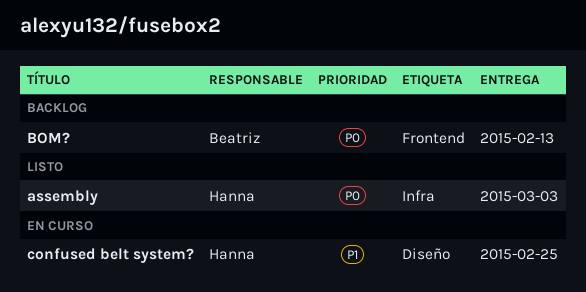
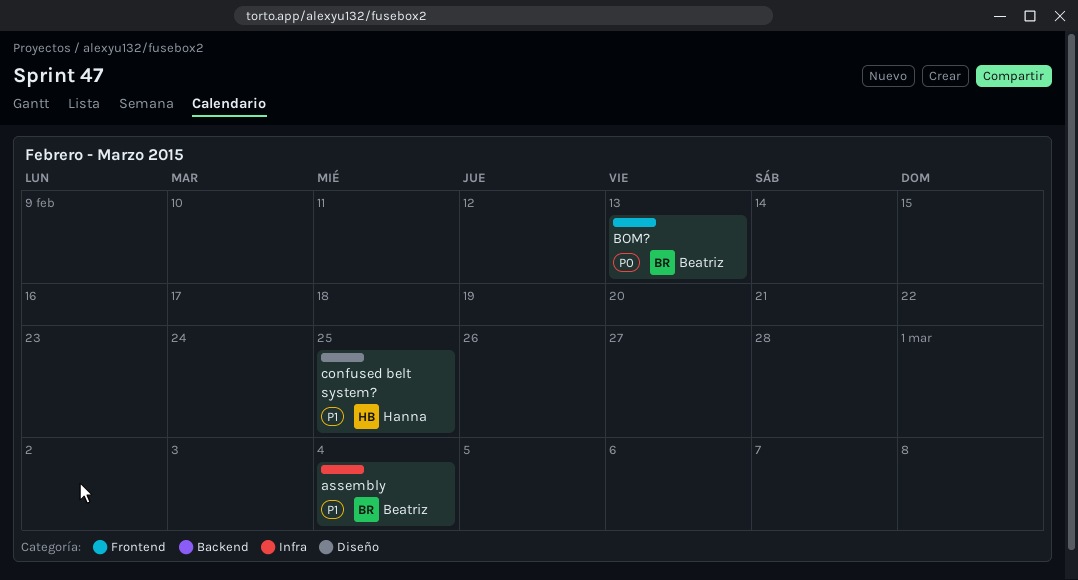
assembly, owner: Hanna -> Beatriz
assembly, priority: P0 -> P1
assembly, due: Mar 3 -> Mar 4

